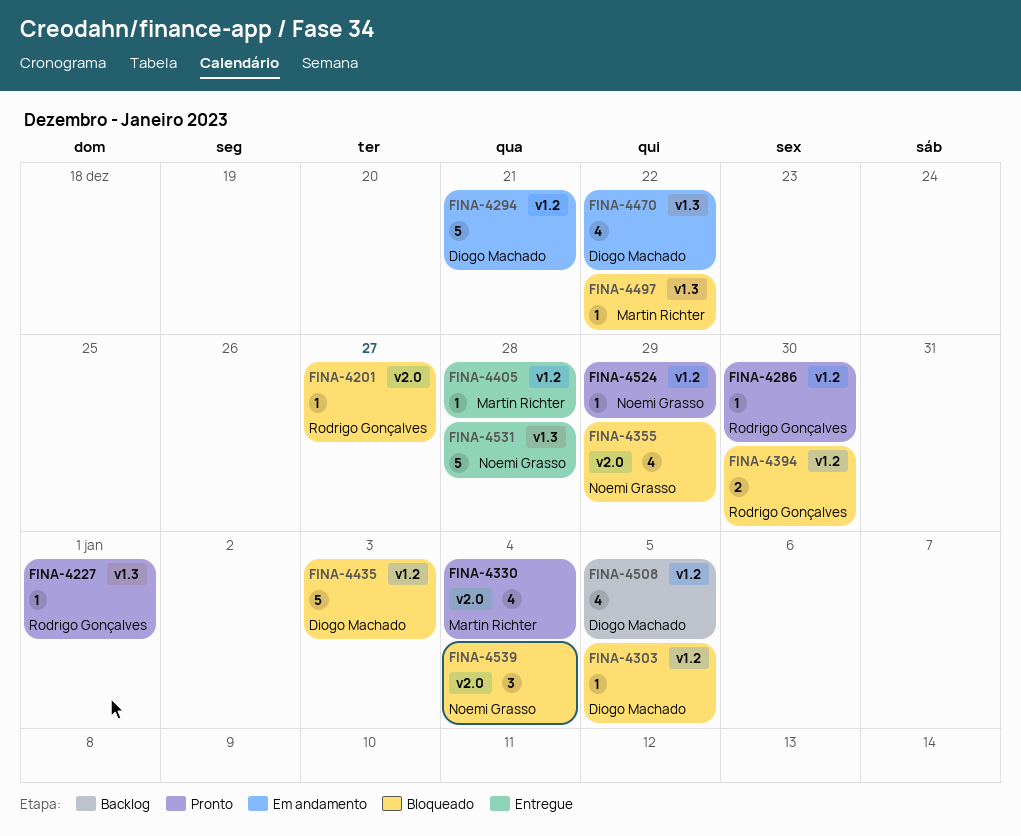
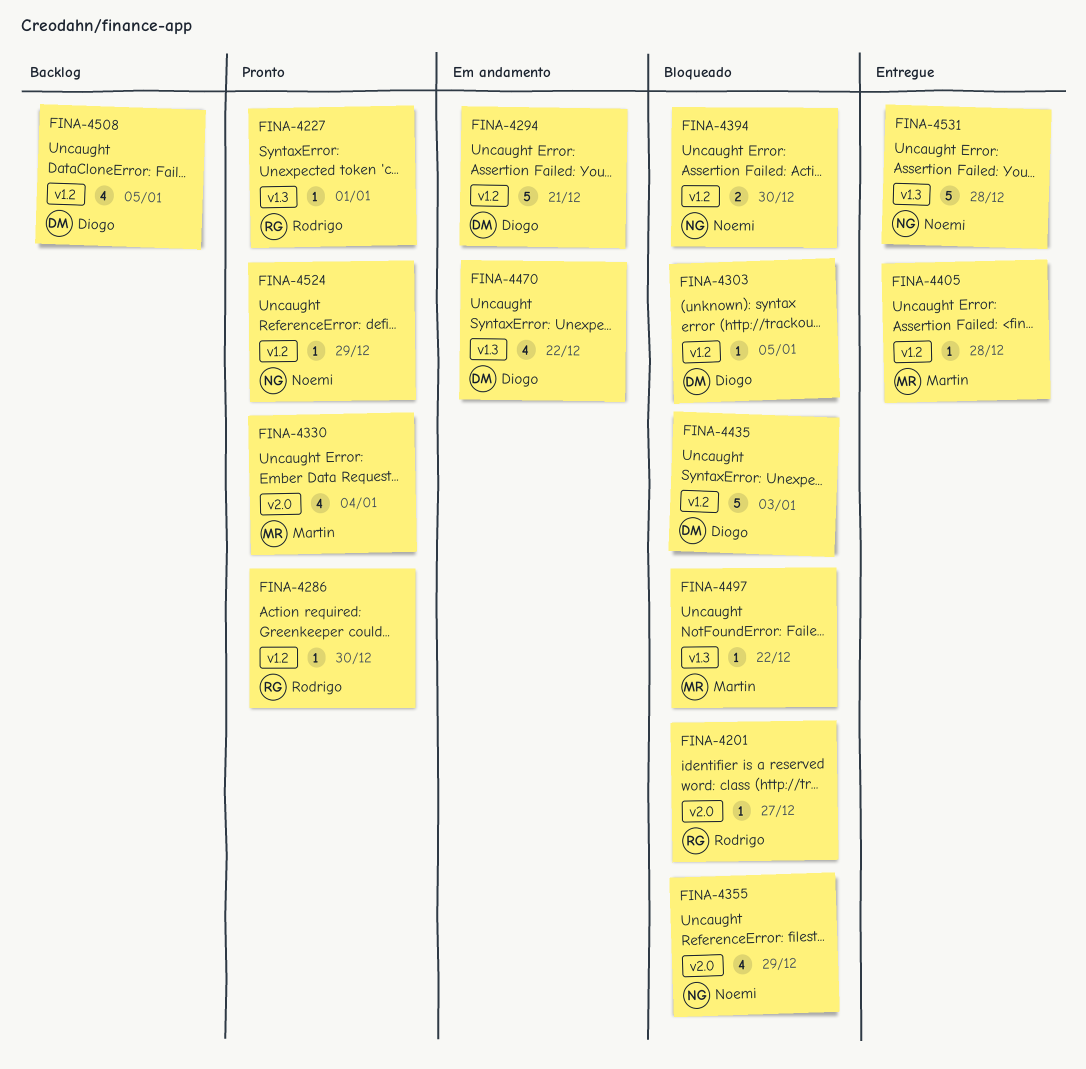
FINA-4394, owner: Rodrigo Gonçalves -> Noemi Grasso
FINA-4539: present -> none

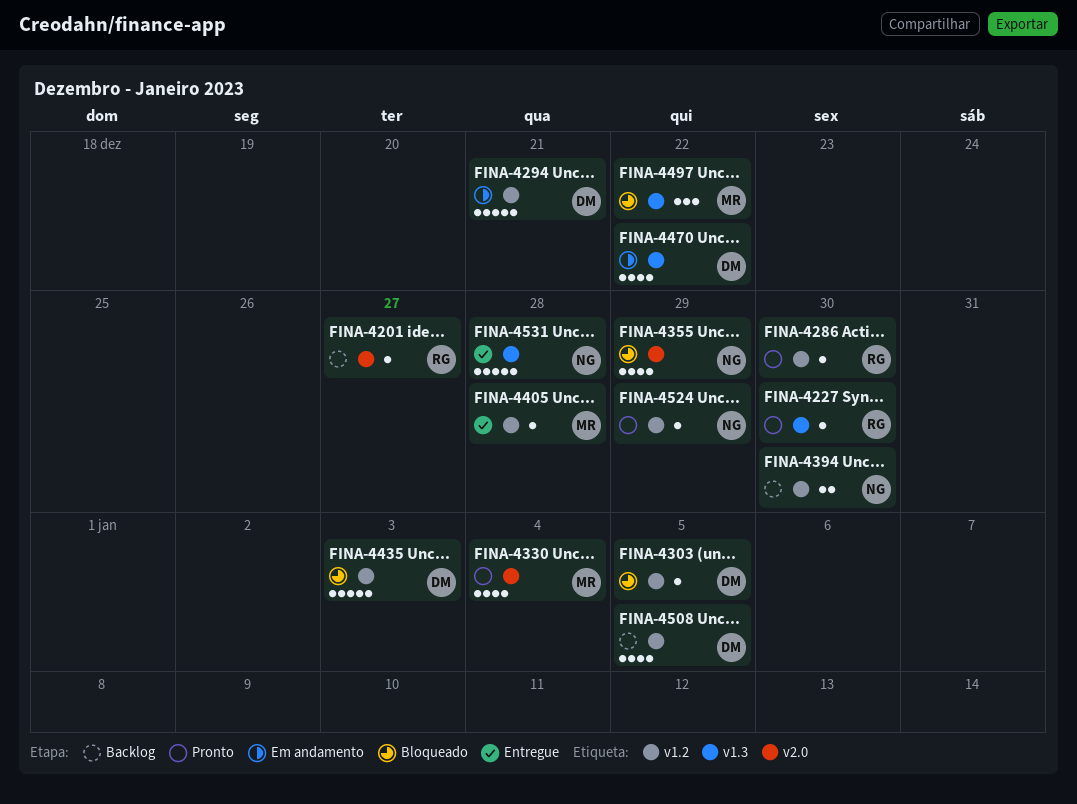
FINA-4201, status: Bloqueado -> Backlog
FINA-4227, due: Jan 1 -> Dec 30
FINA-4394, status: Bloqueado -> Backlog
FINA-4497, estimate: 1 -> 3

